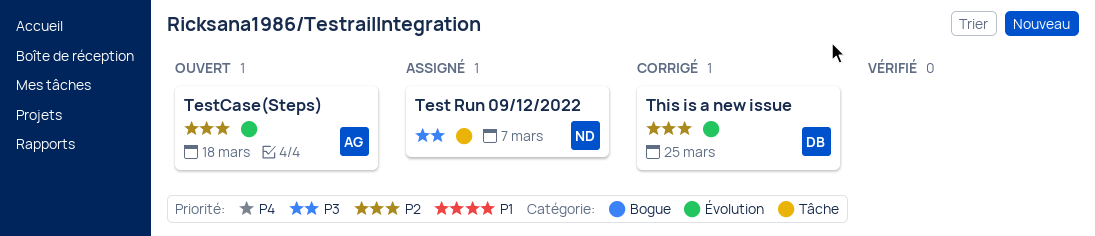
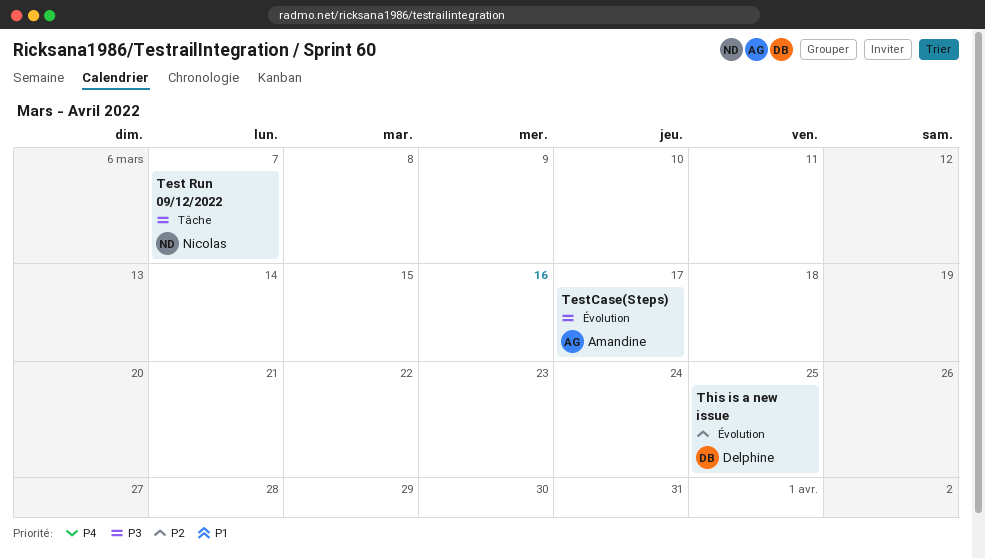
TestCase(Steps), priority: P2 -> P3
TestCase(Steps), due: Mar 18 -> Mar 17

